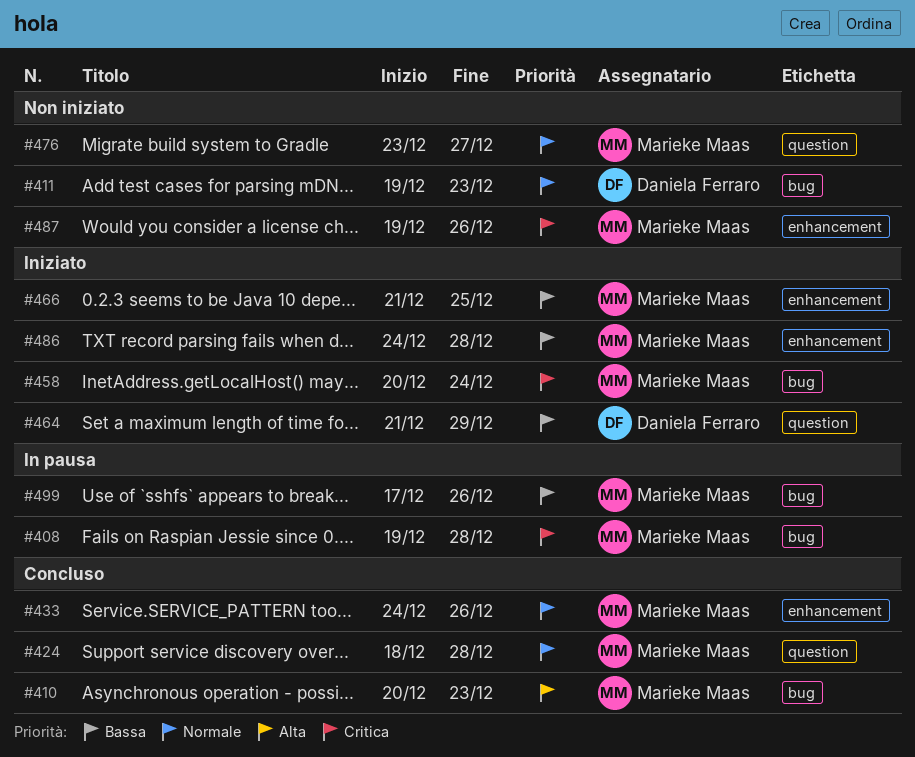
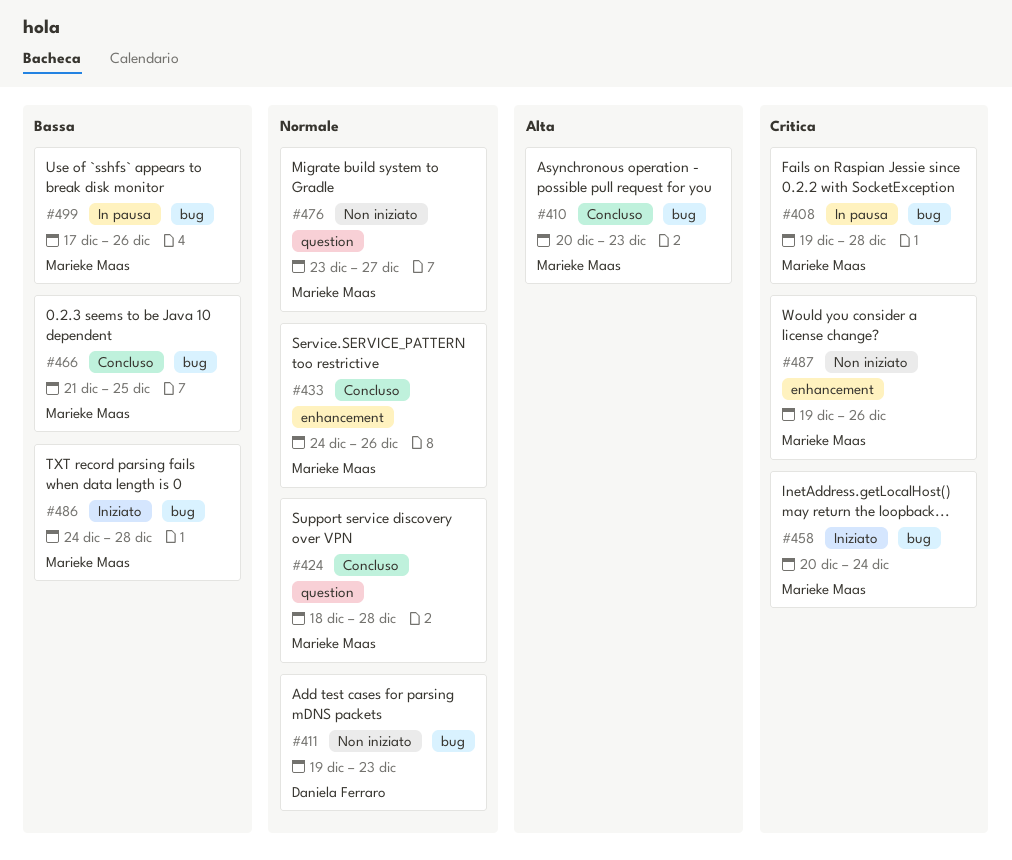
#464: present -> none
#466, status: Iniziato -> Concluso
#466, label: enhancement -> bug
#486, label: enhancement -> bug

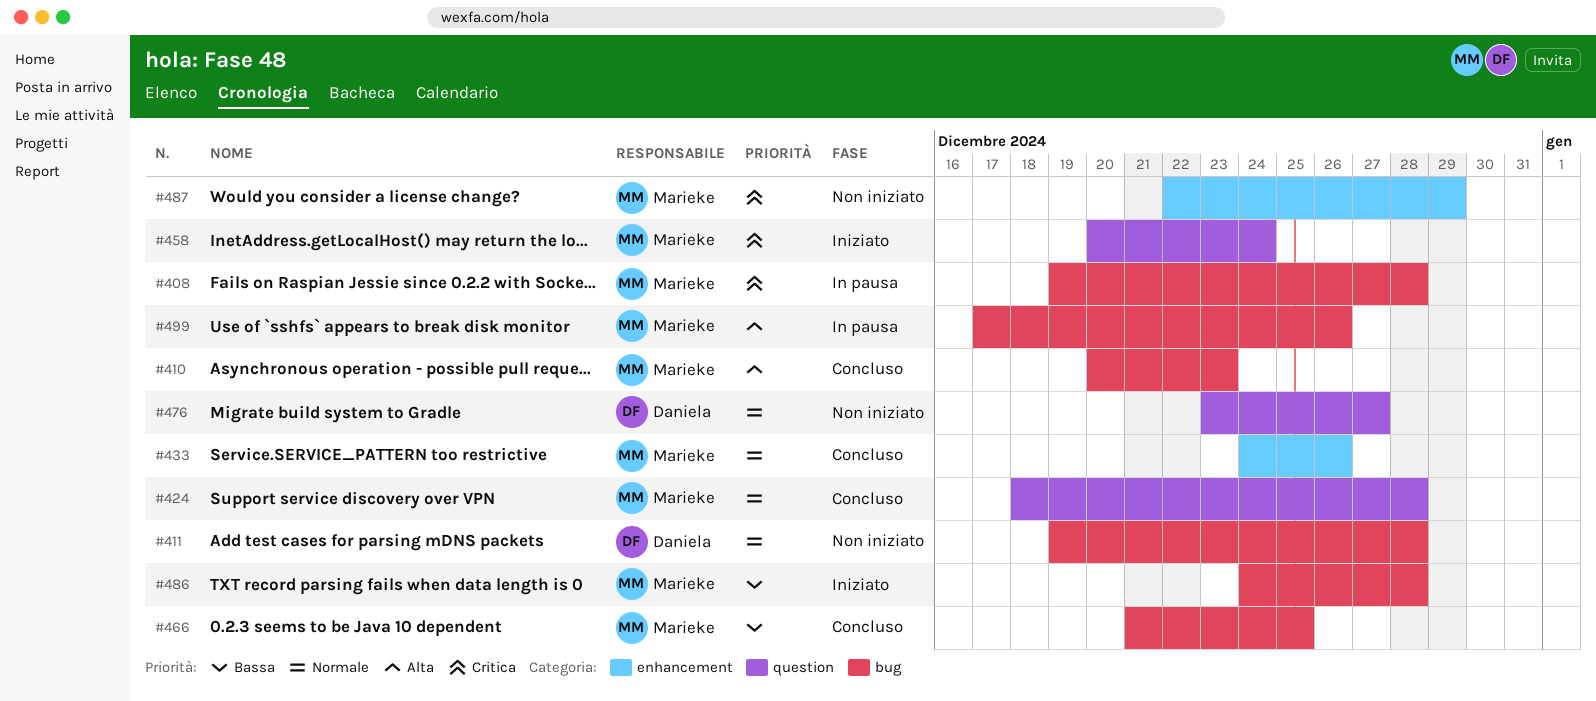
#411, due: Dec 23 -> Dec 28
#458, label: bug -> question
#476, owner: Marieke Maas -> Daniela Ferraro
#487, start: Dec 19 -> Dec 22
#487, due: Dec 26 -> Dec 29
#499, priority: Bassa -> Alta

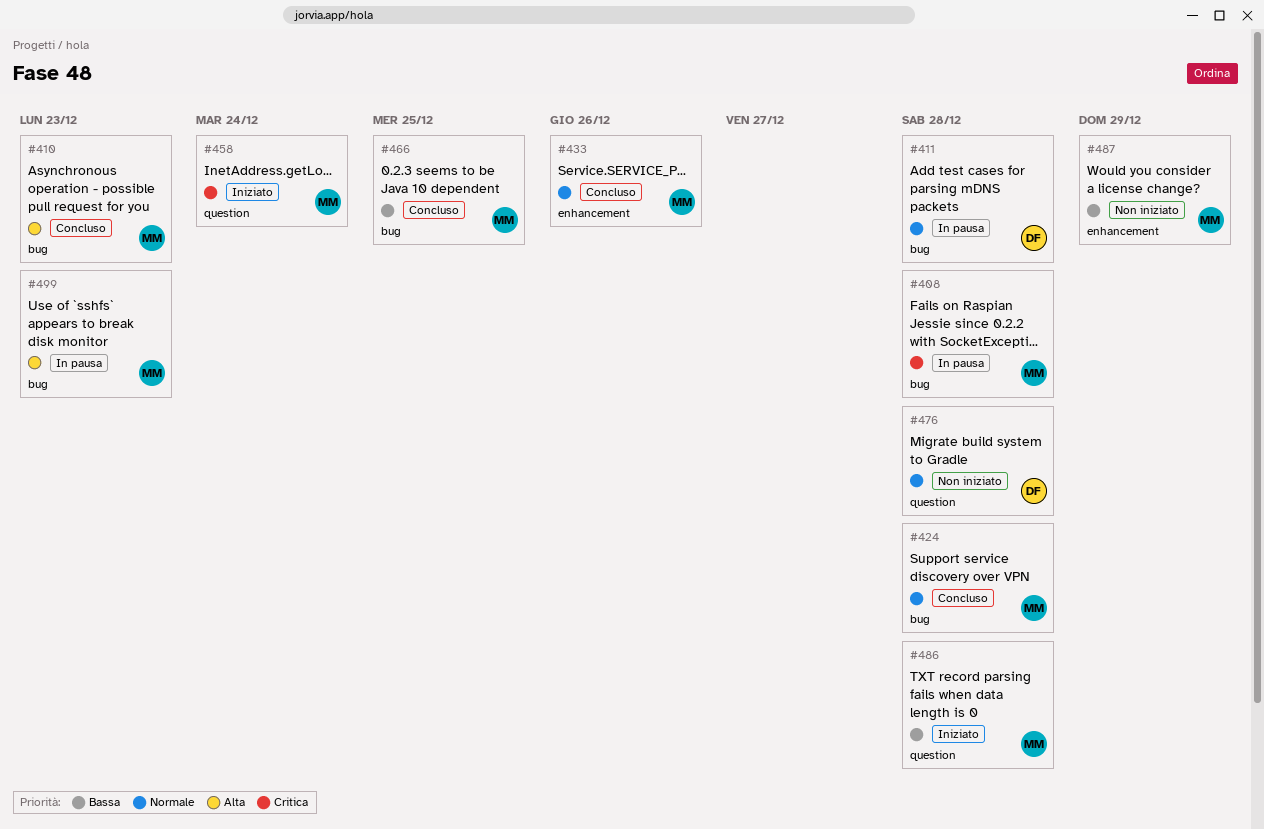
#411, status: Non iniziato -> In pausa
#424, label: question -> bug
#476, due: Dec 27 -> Dec 28
#486, label: bug -> question
#487, priority: Critica -> Bassa
#499, due: Dec 26 -> Dec 23

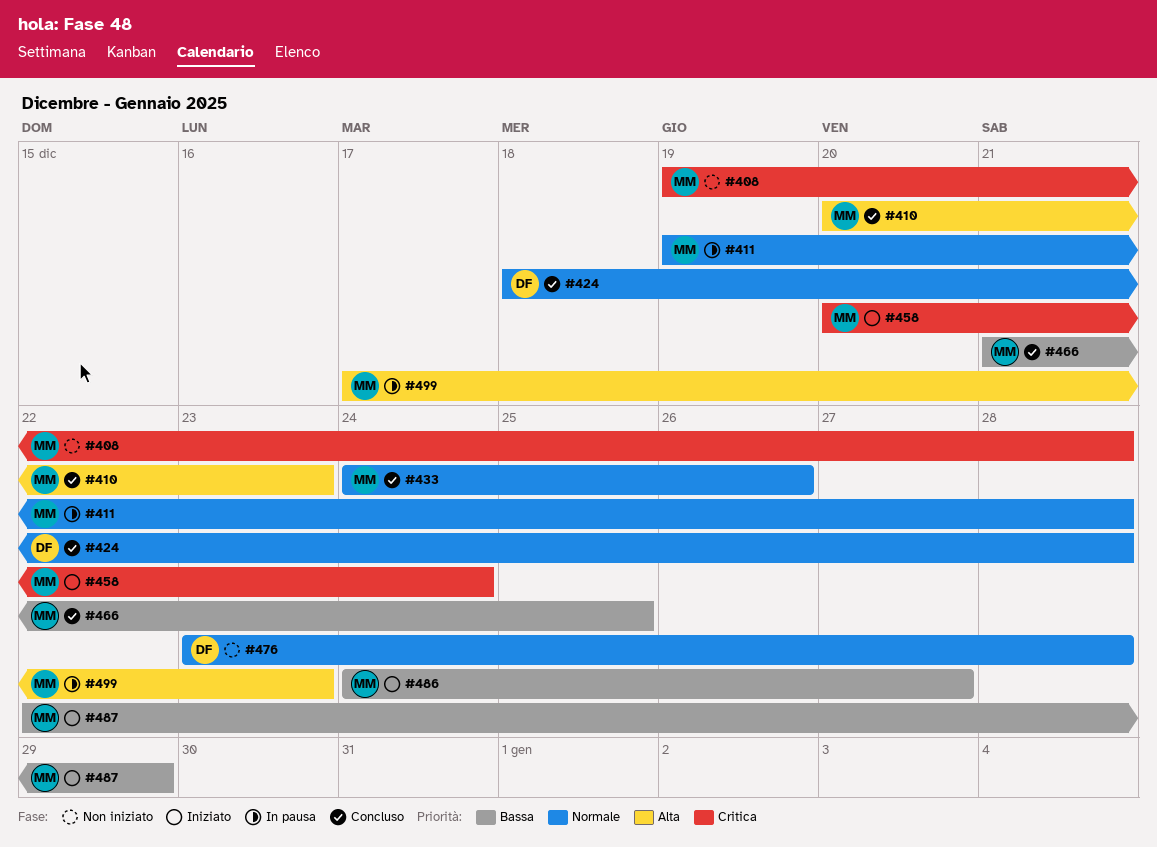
#408, status: In pausa -> Non iniziato
#411, owner: DF -> MM
#424, owner: MM -> DF
#486, due: Dec 28 -> Dec 27
#487, status: Non iniziato -> Iniziato

